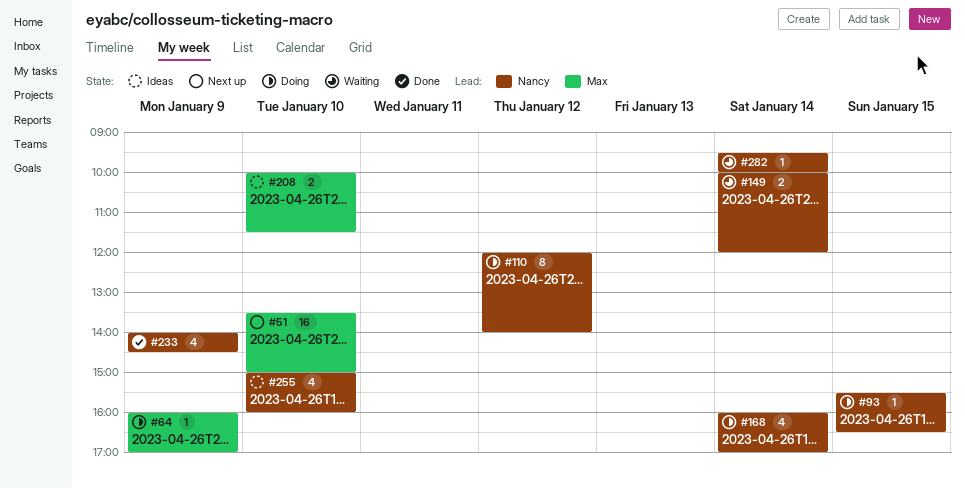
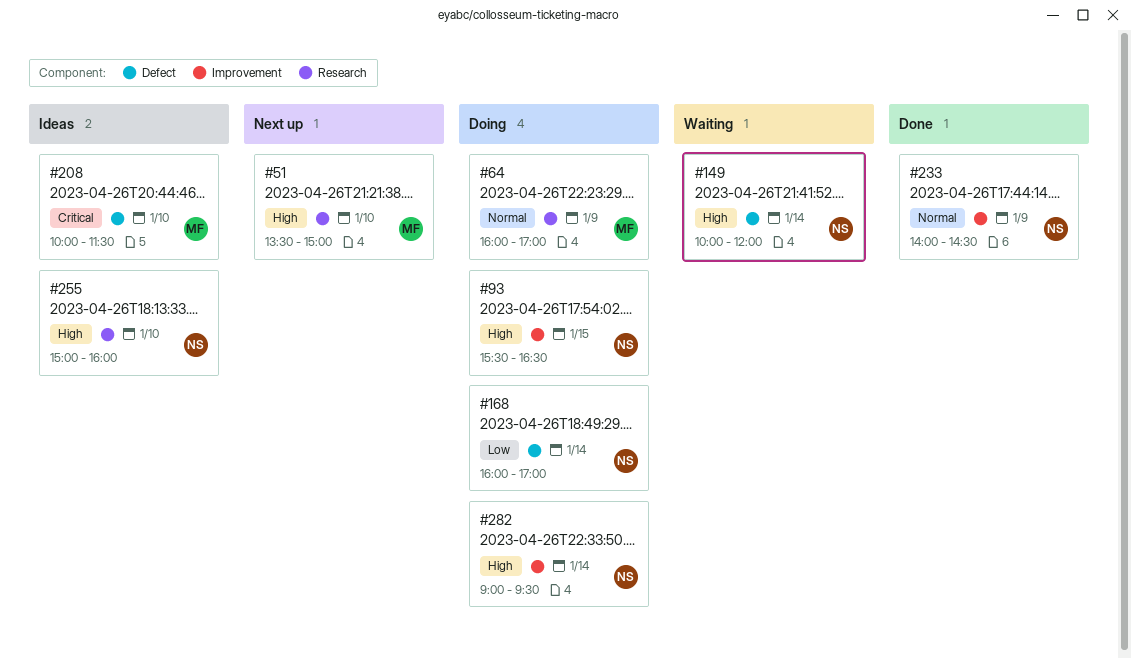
#110: present -> none
#282, status: Waiting -> Doing
#282, begins: 09:30 -> 09:00
#282, ends: 10:00 -> 09:30

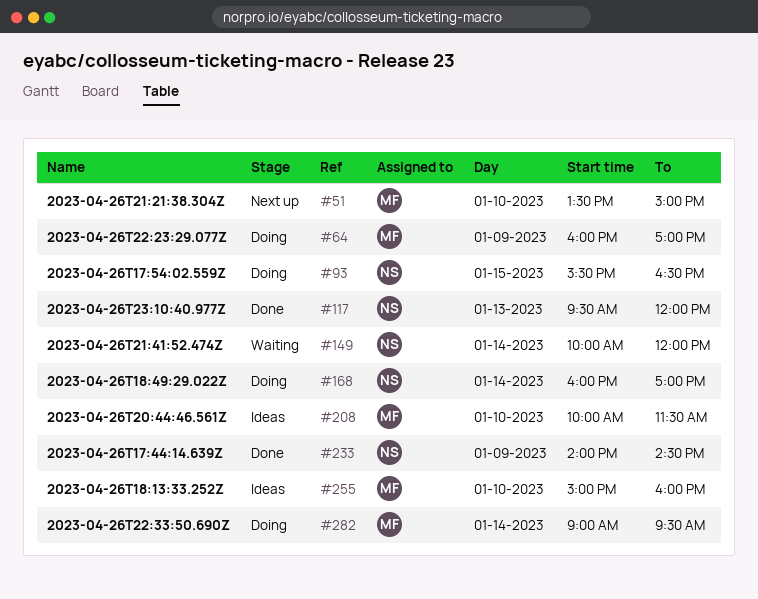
#117: none -> present
#255, owner: NS -> MF
#282, owner: NS -> MF

